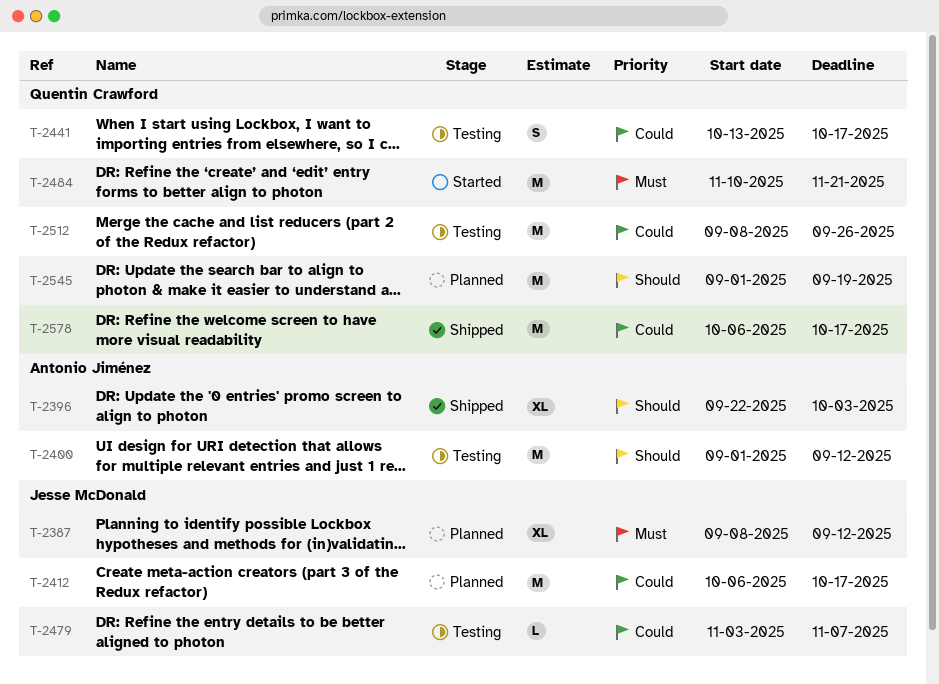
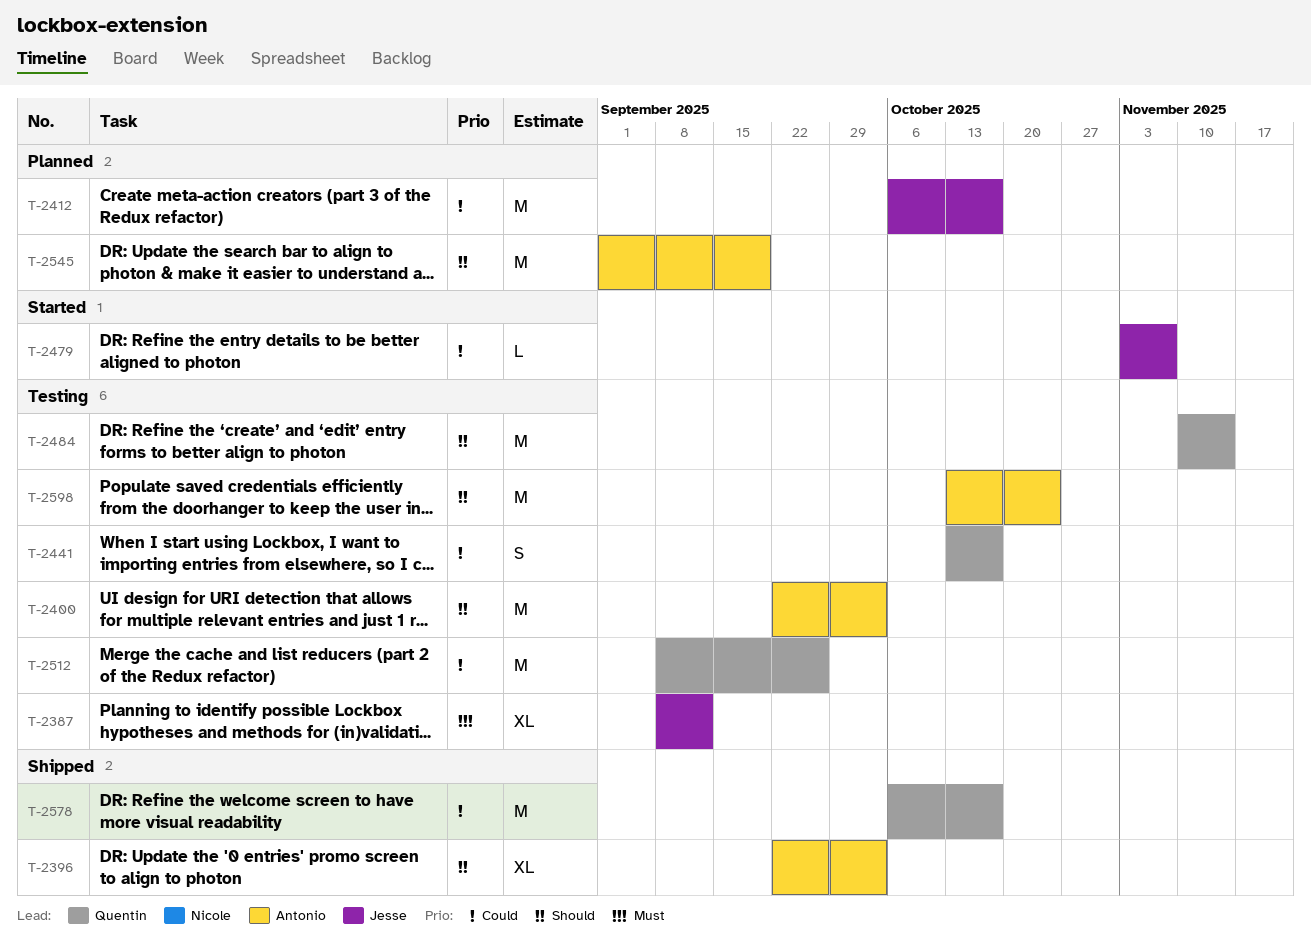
T-2387, status: Planned -> Testing
T-2400, start: Sep 1 -> Sep 22
T-2400, due: Sep 12 -> Oct 3
T-2479, status: Testing -> Started
T-2484, status: Started -> Testing
T-2484, priority: Must -> Should
T-2484, due: Nov 21 -> Nov 14
T-2545, owner: Quentin Crawford -> Antonio Jiménez
T-2598: none -> present

